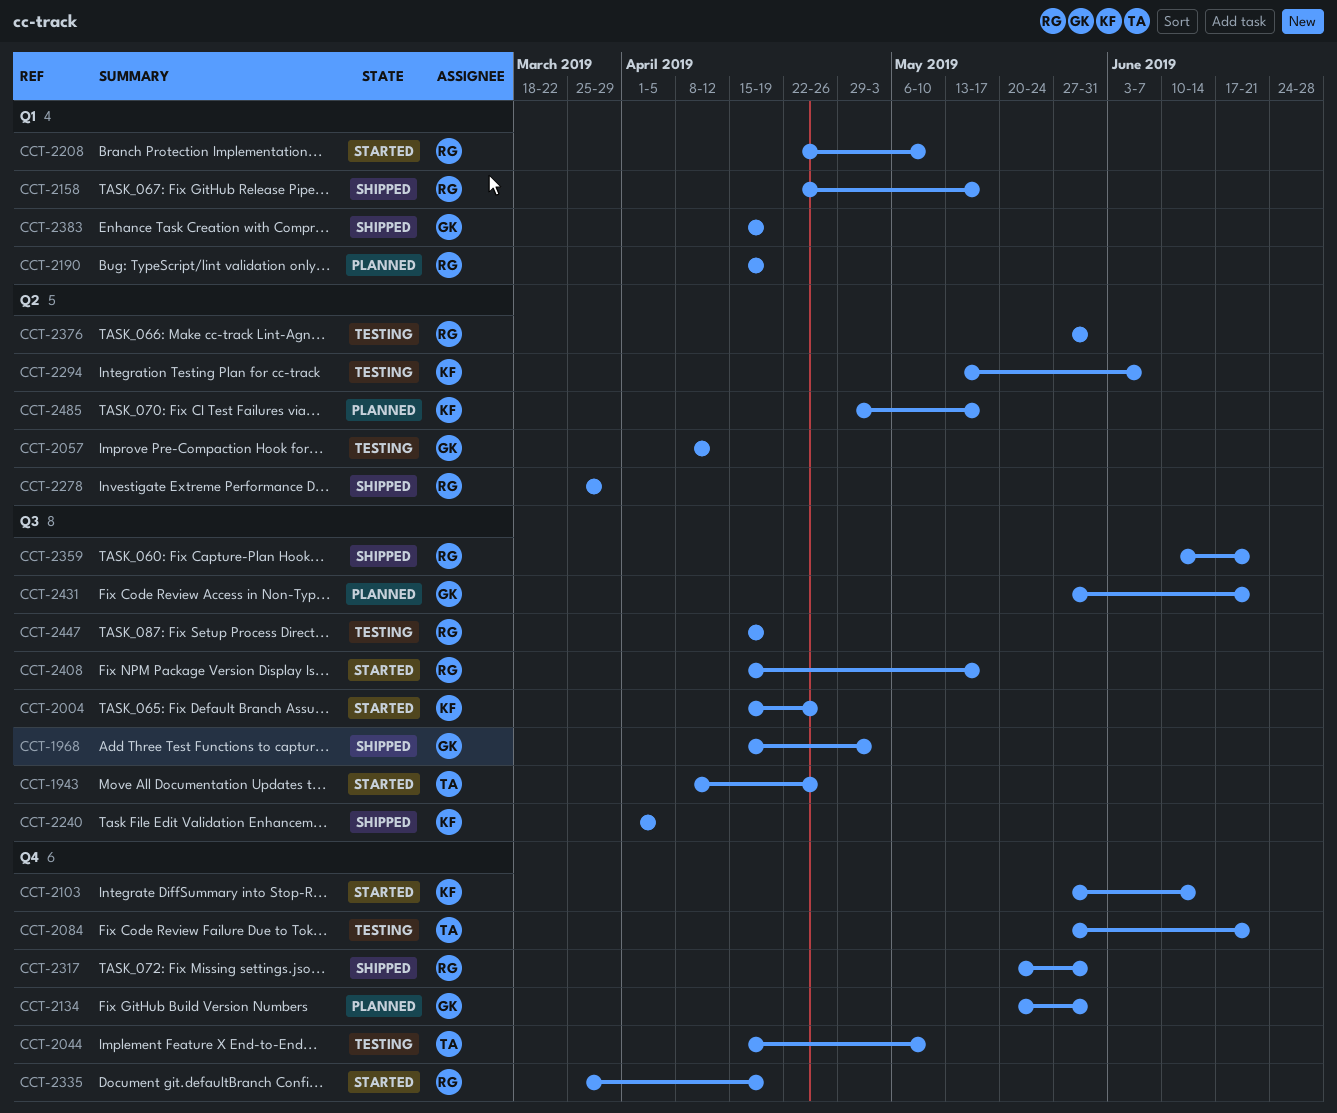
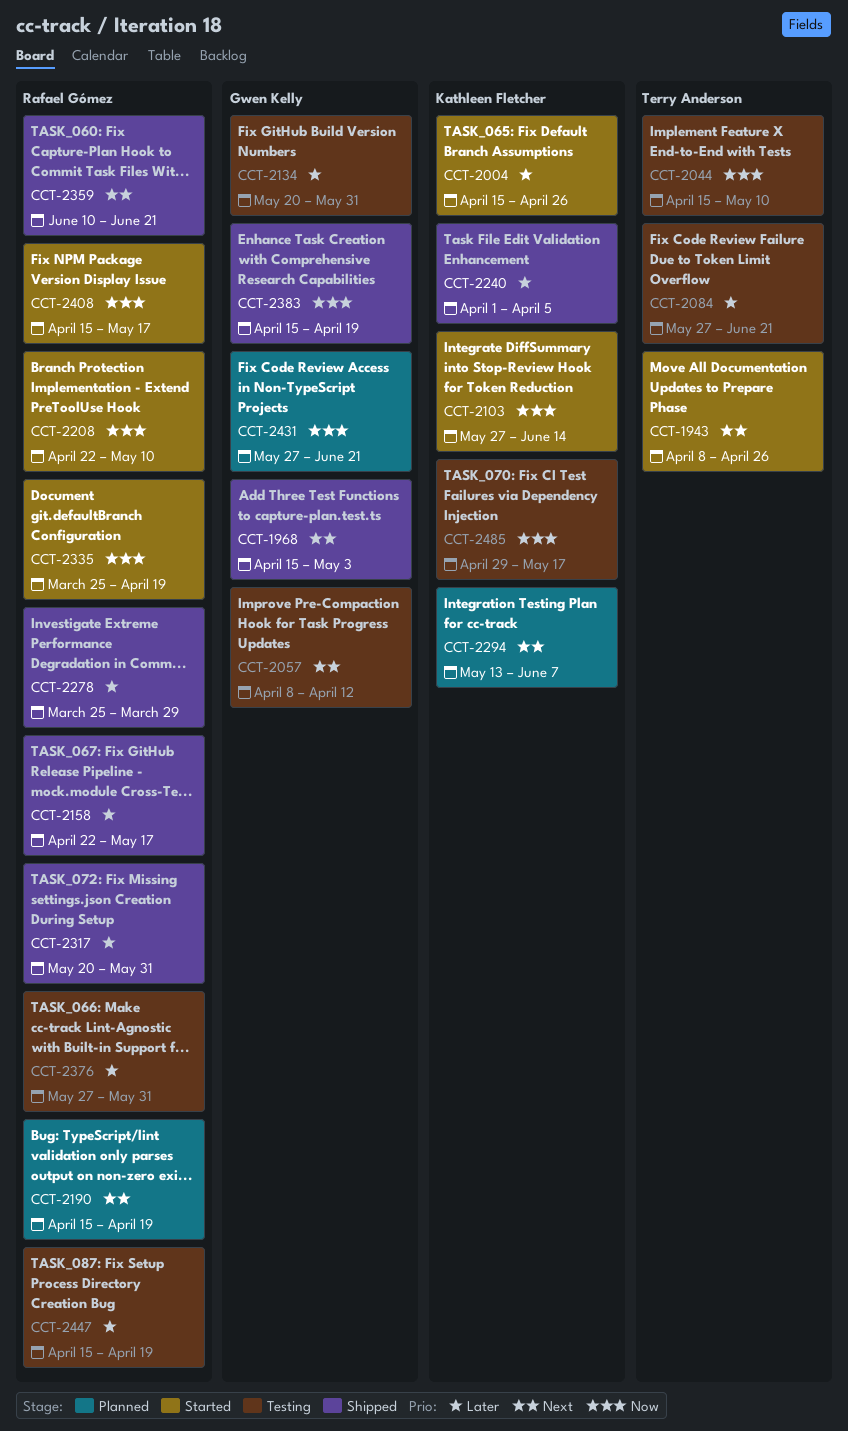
CCT-2134, status: Planned -> Testing
CCT-2294, status: Testing -> Planned
CCT-2485, status: Planned -> Testing

